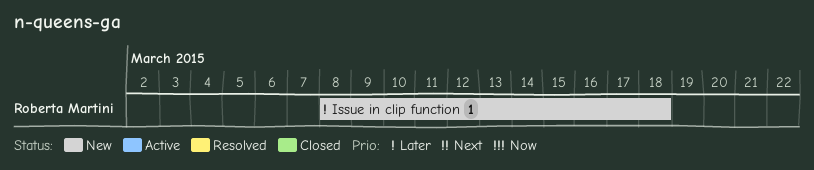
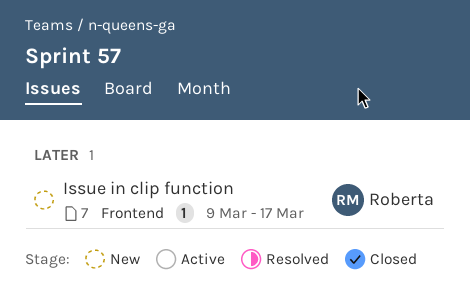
Issue in clip function, start: Mar 8 -> Mar 9
Issue in clip function, due: Mar 18 -> Mar 17

